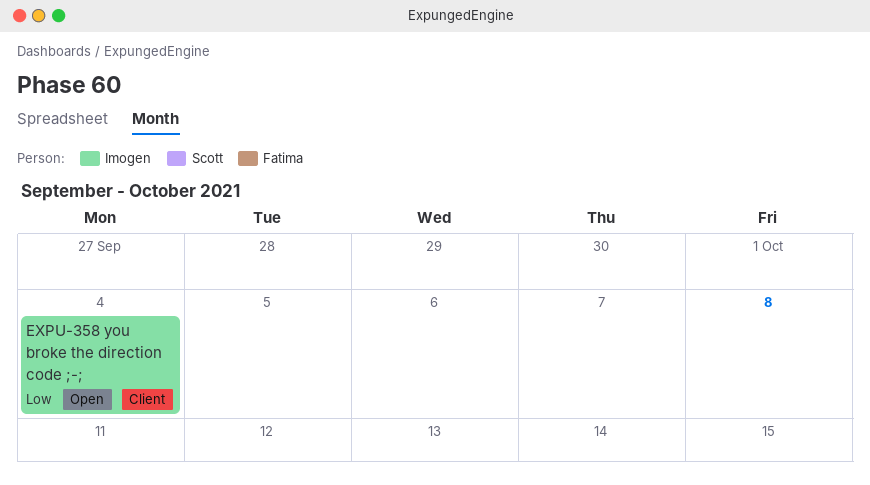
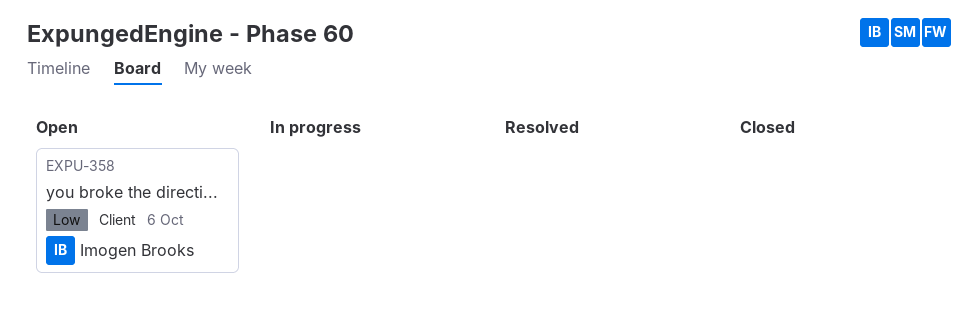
EXPU-358, due: Oct 4 -> Oct 6

